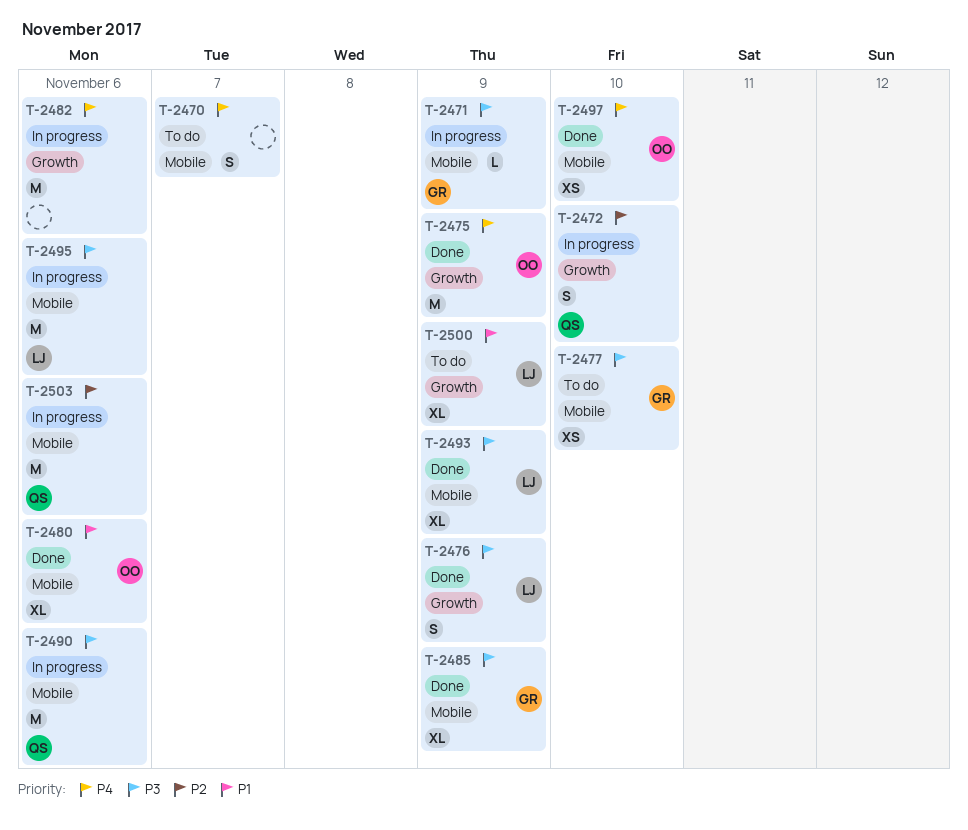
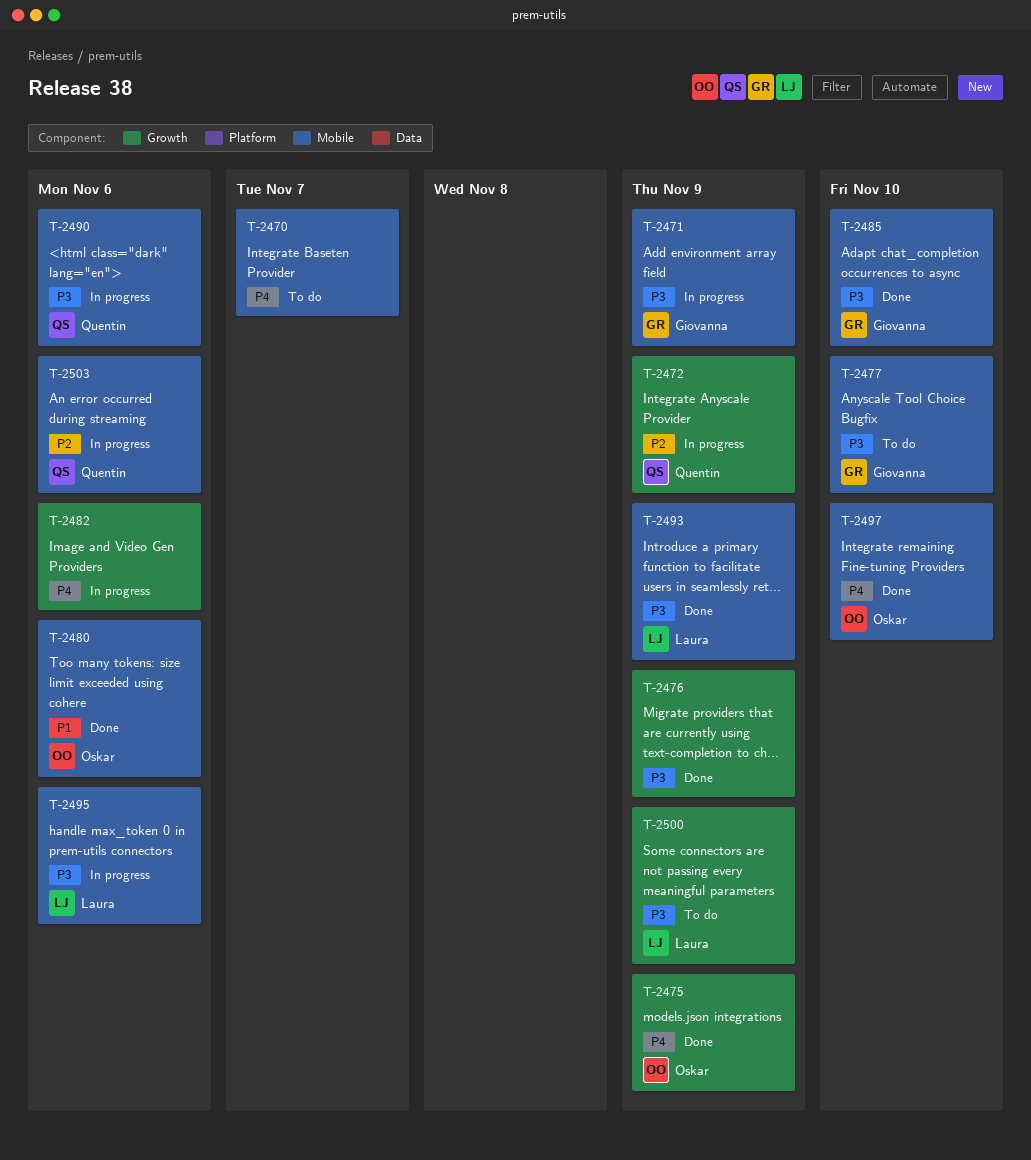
T-2472, due: Nov 10 -> Nov 9
T-2476, owner: Laura -> none
T-2485, due: Nov 9 -> Nov 10
T-2500, priority: P1 -> P3

